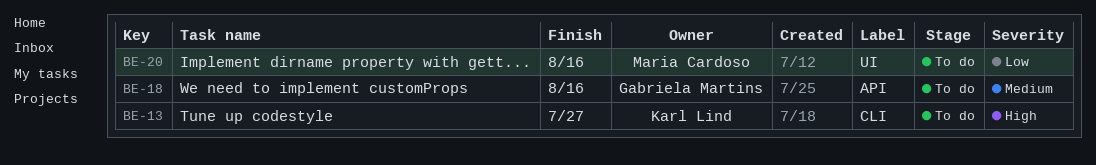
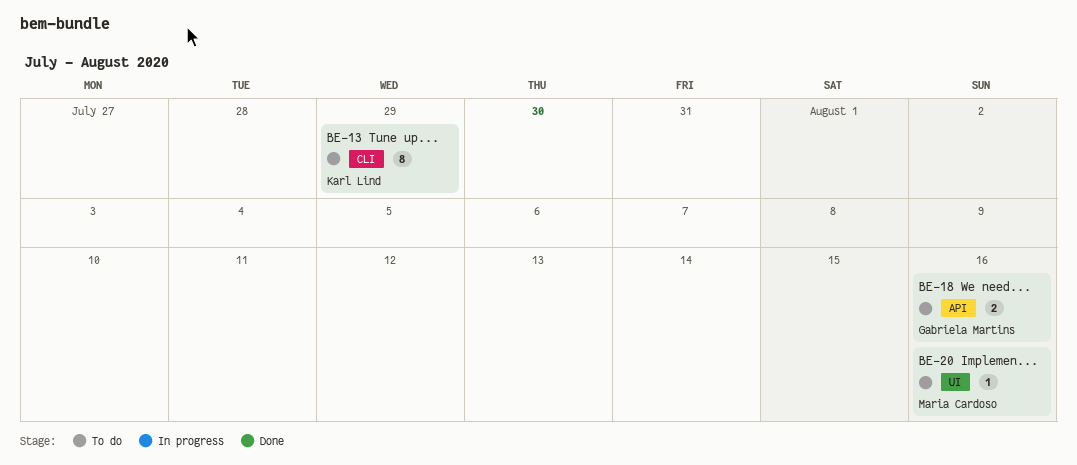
BE-13, due: Jul 27 -> Jul 29

